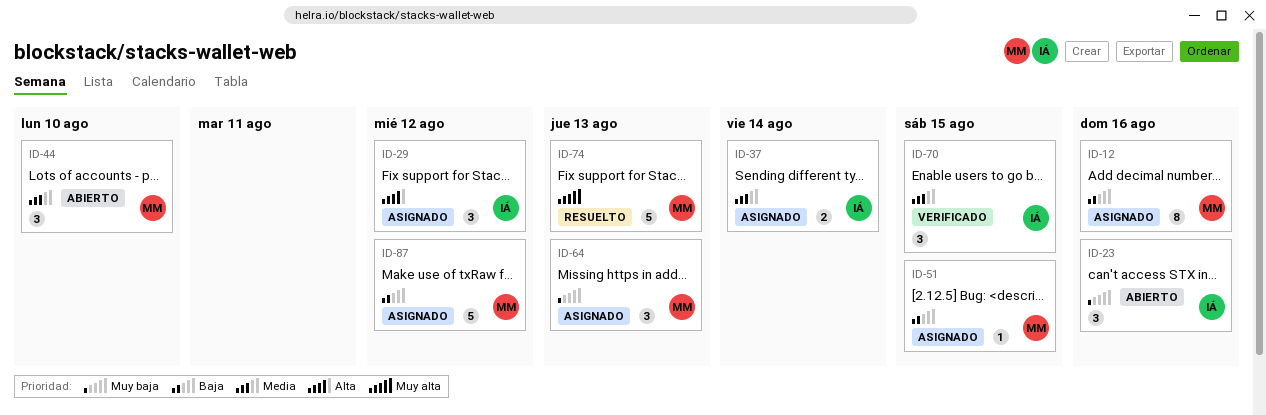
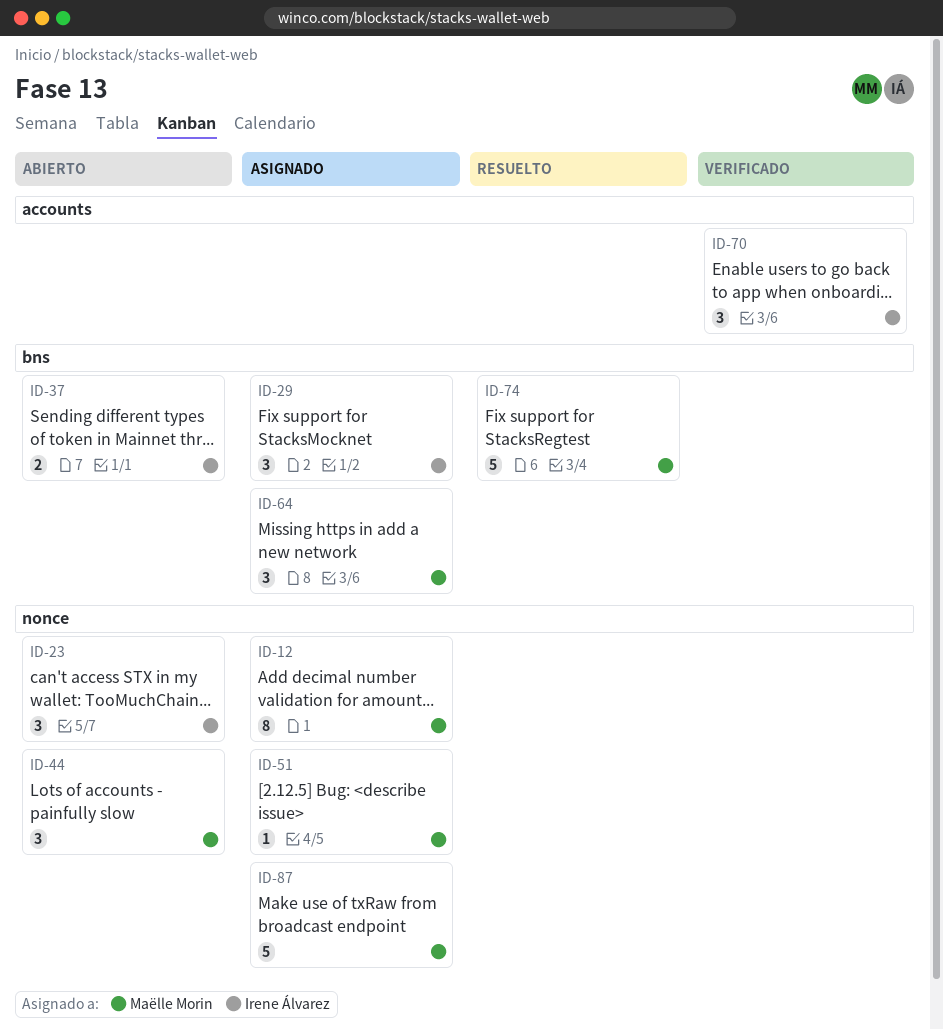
ID-37, status: Asignado -> Abierto

